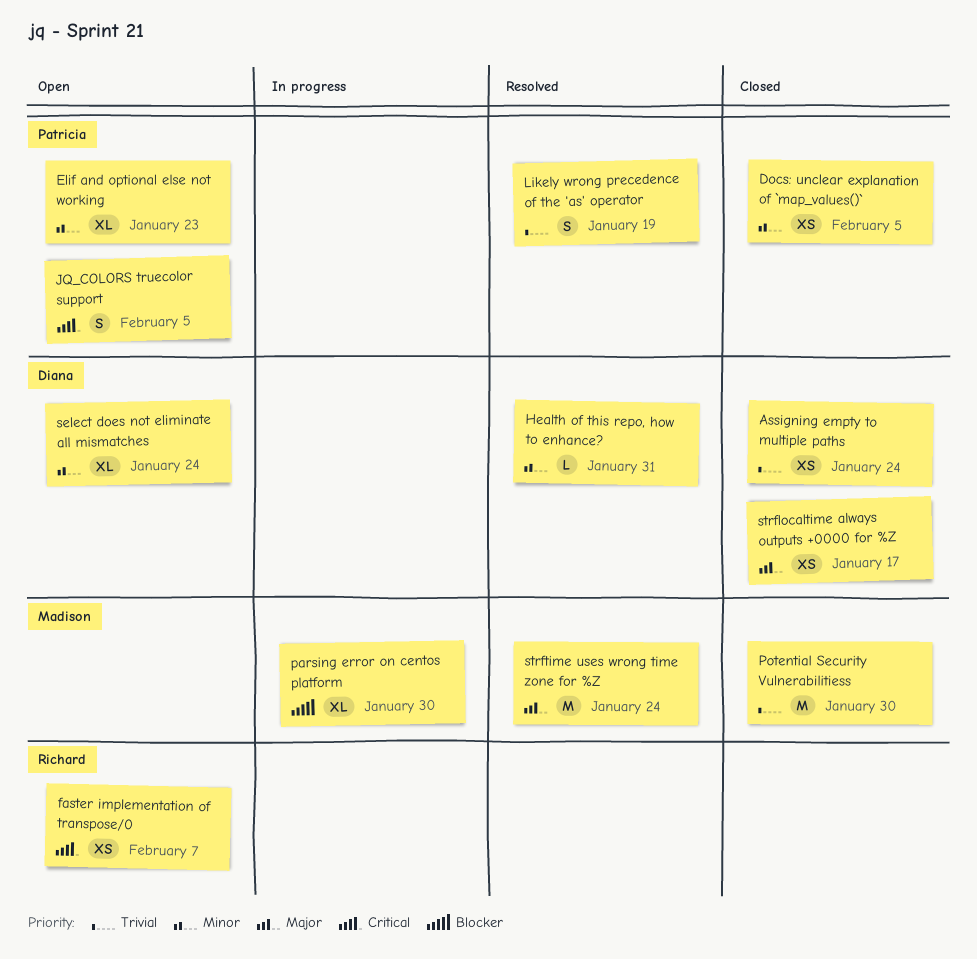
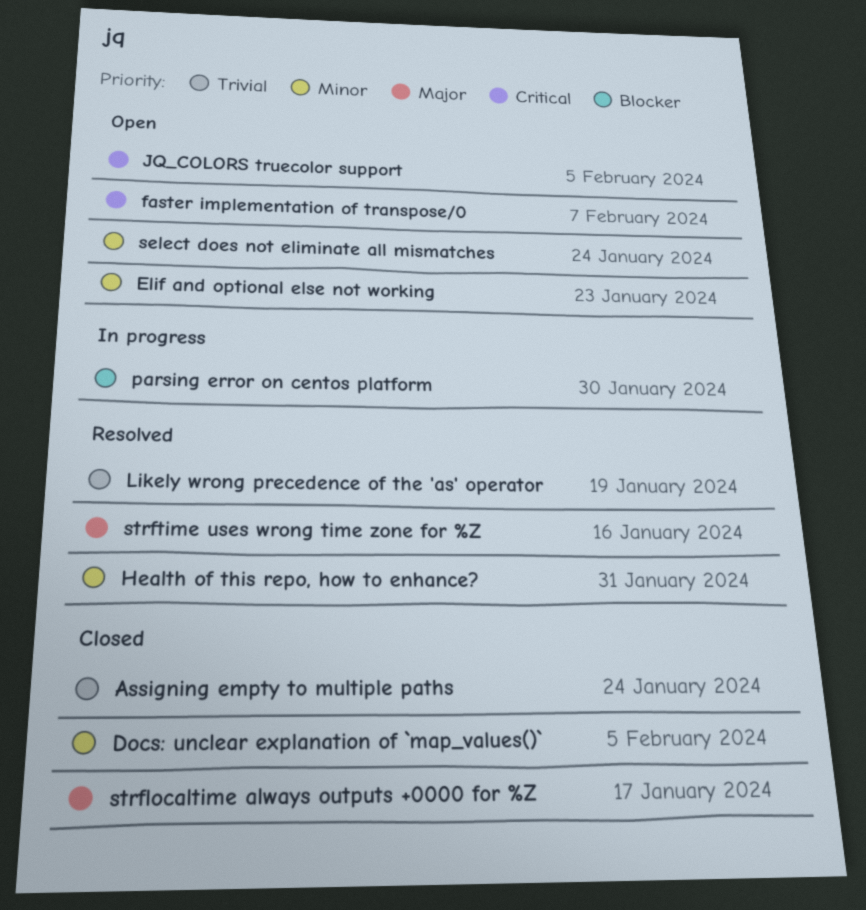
Potential Security Vulnerabilitiess: present -> none
strftime uses wrong time zone for %Z, due: Jan 24 -> Jan 16

